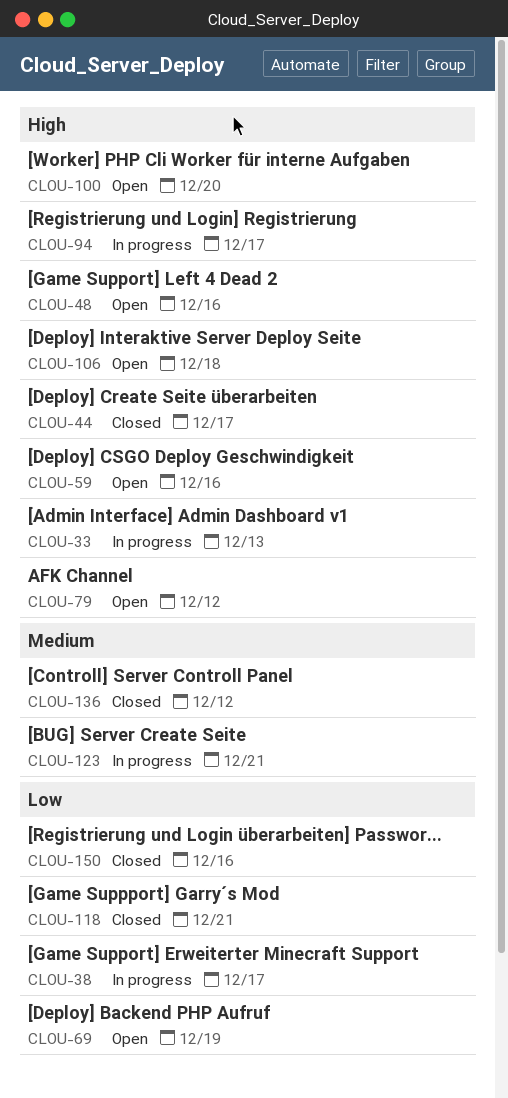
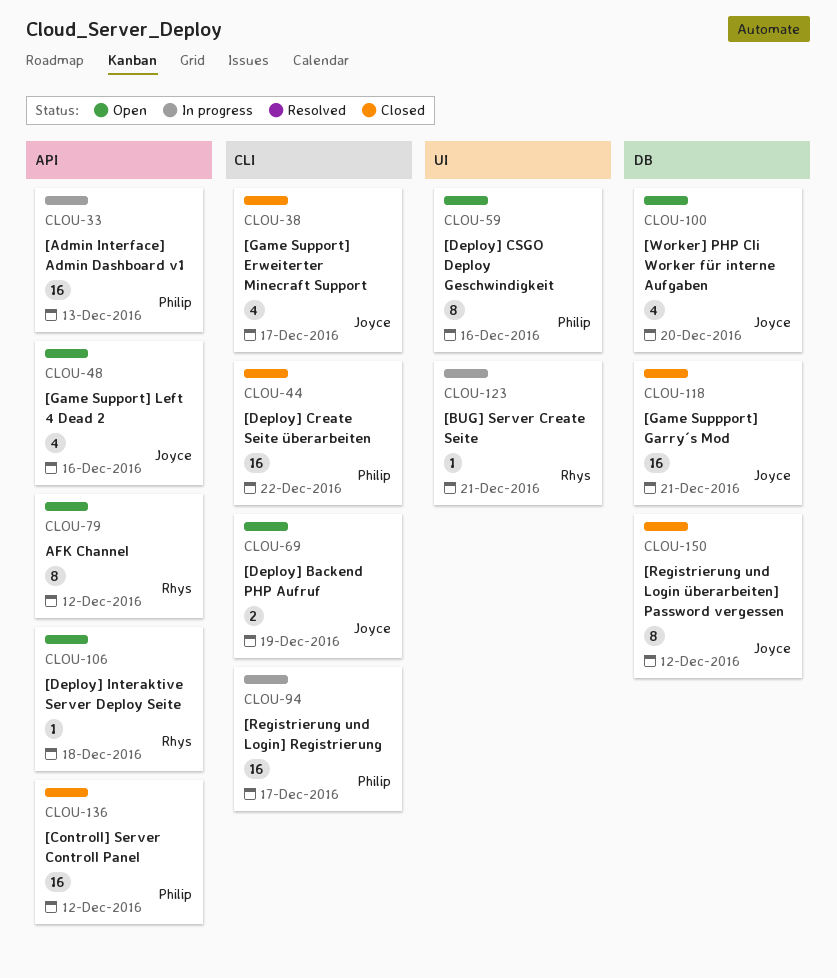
CLOU-38, status: In progress -> Closed
CLOU-44, due: Dec 17 -> Dec 22
CLOU-150, due: Dec 16 -> Dec 12

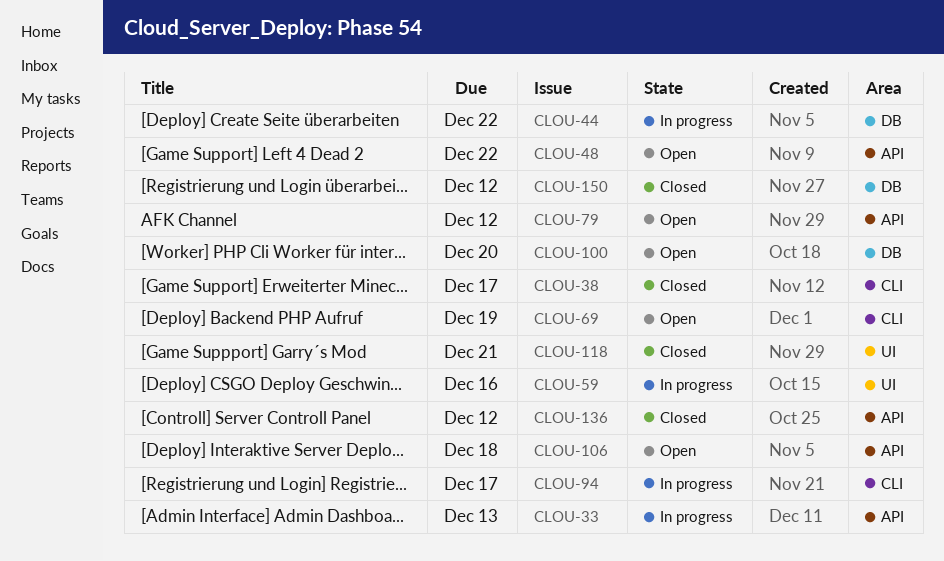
CLOU-44, status: Closed -> In progress
CLOU-44, label: CLI -> DB
CLOU-48, due: Dec 16 -> Dec 22
CLOU-59, status: Open -> In progress
CLOU-118, label: DB -> UI
CLOU-123: present -> none

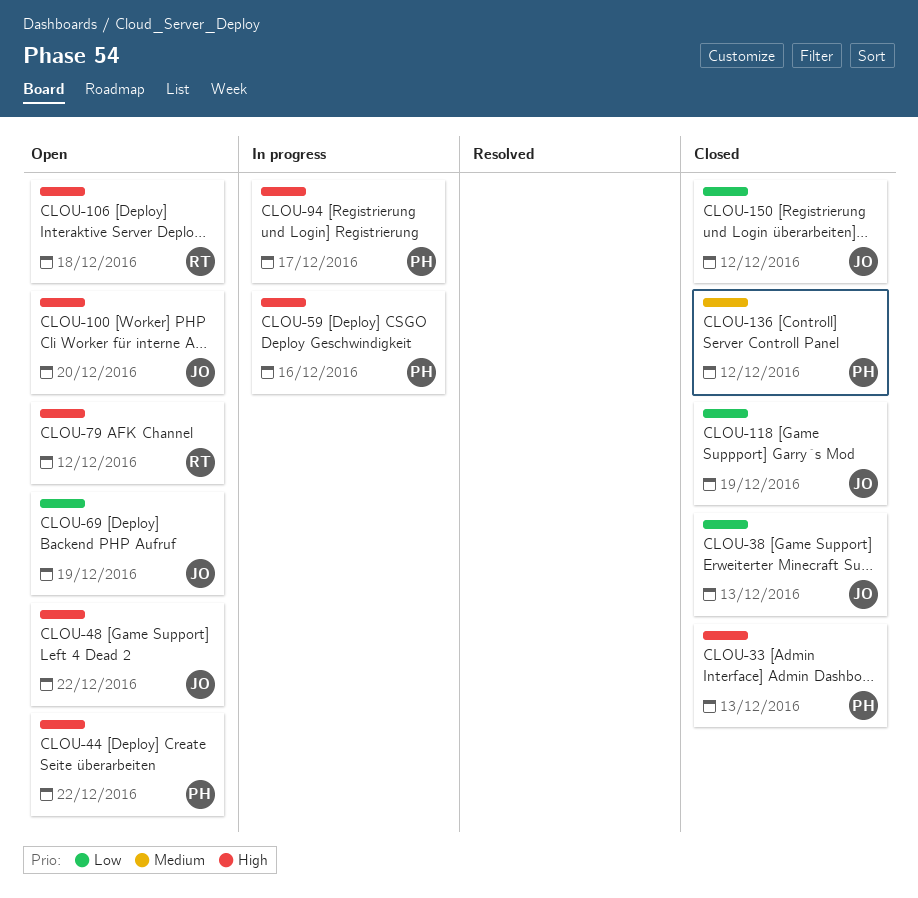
CLOU-33, status: In progress -> Closed
CLOU-38, due: Dec 17 -> Dec 13
CLOU-44, status: In progress -> Open
CLOU-118, due: Dec 21 -> Dec 19

